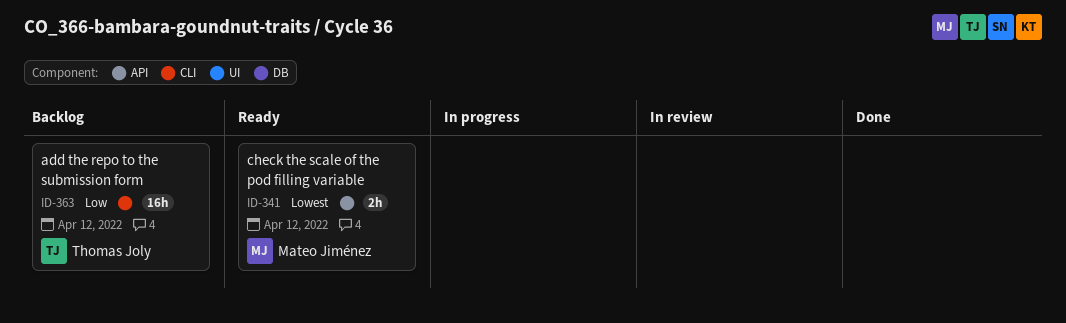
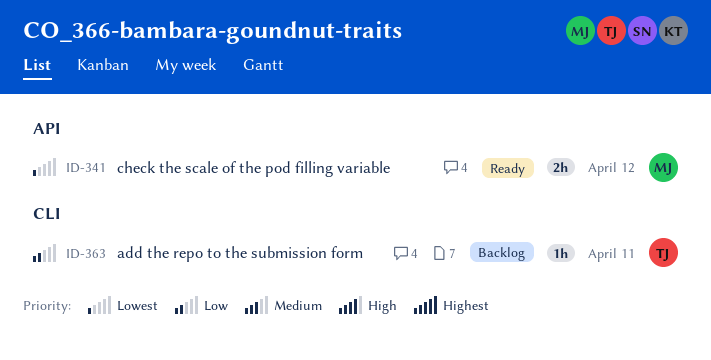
ID-363, estimate: 16h -> 1h
ID-363, due: Apr 12 -> Apr 11

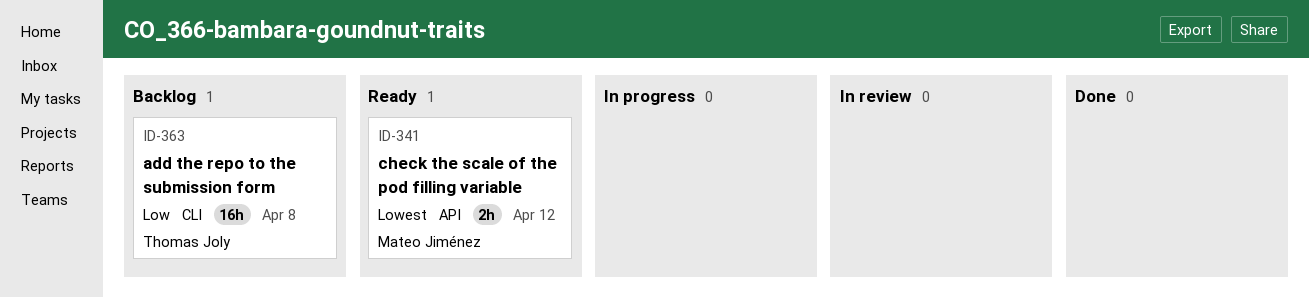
ID-363, estimate: 1h -> 16h
ID-363, due: Apr 11 -> Apr 8

